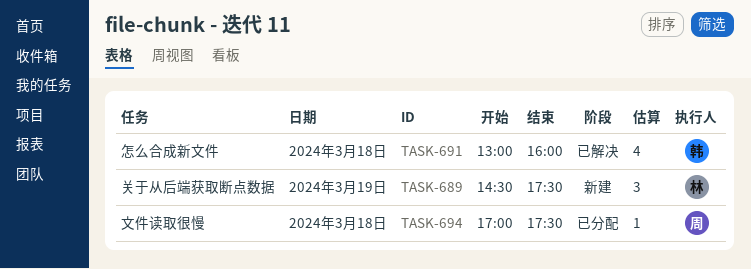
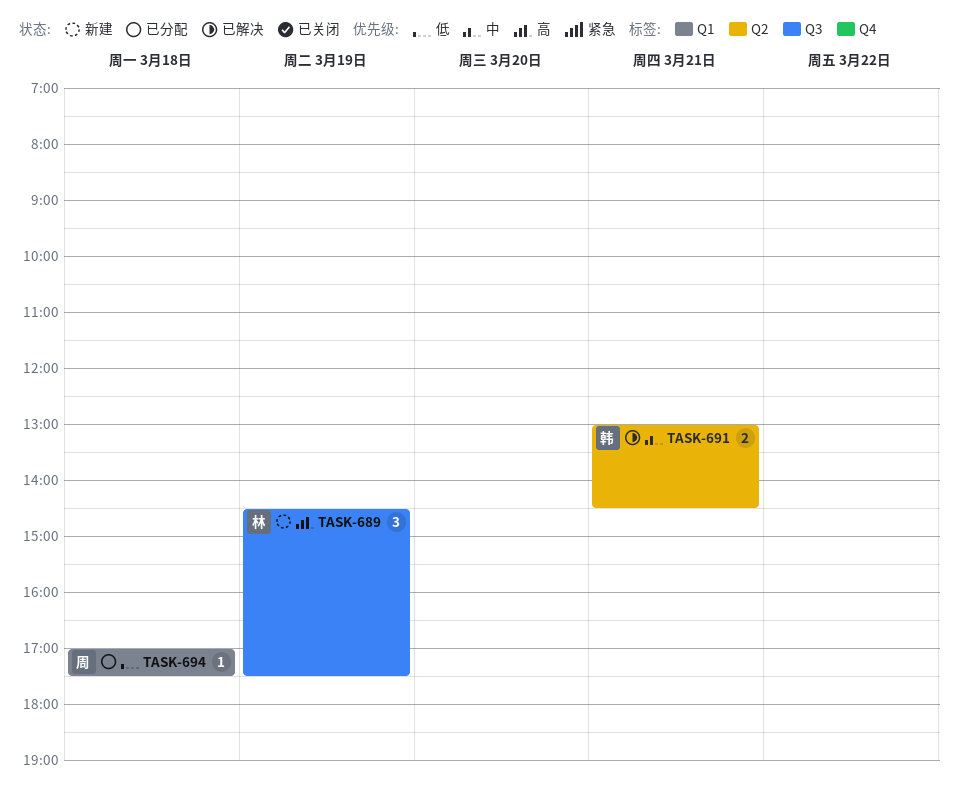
TASK-691, estimate: 4 -> 2
TASK-691, day: Mar 18 -> Mar 21
TASK-691, ends: 16:00 -> 14:30

